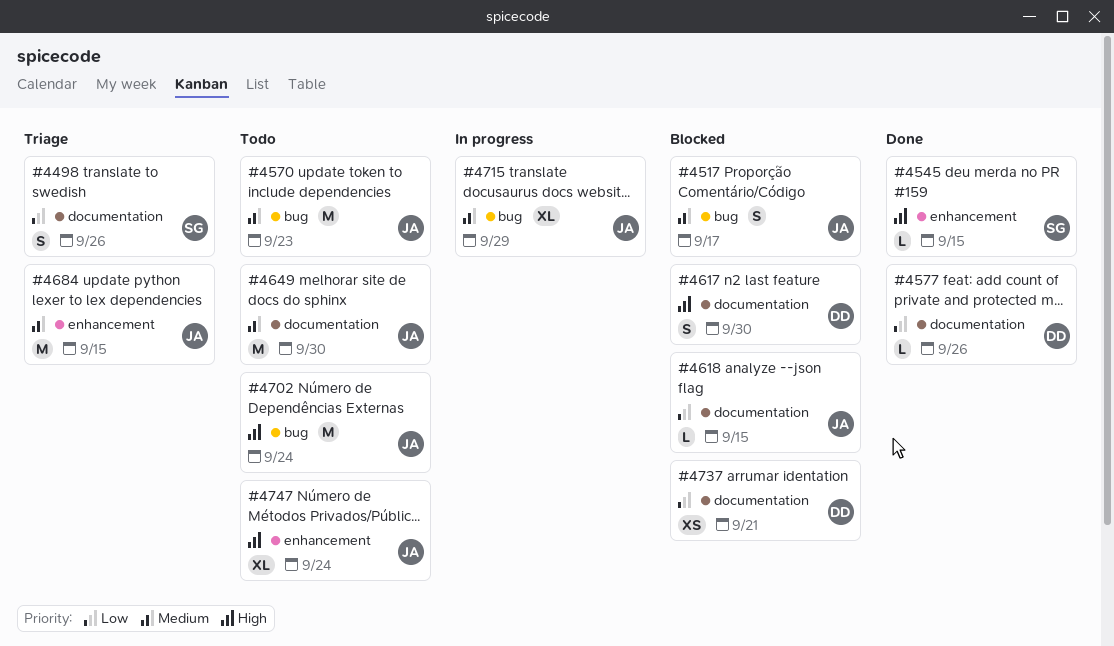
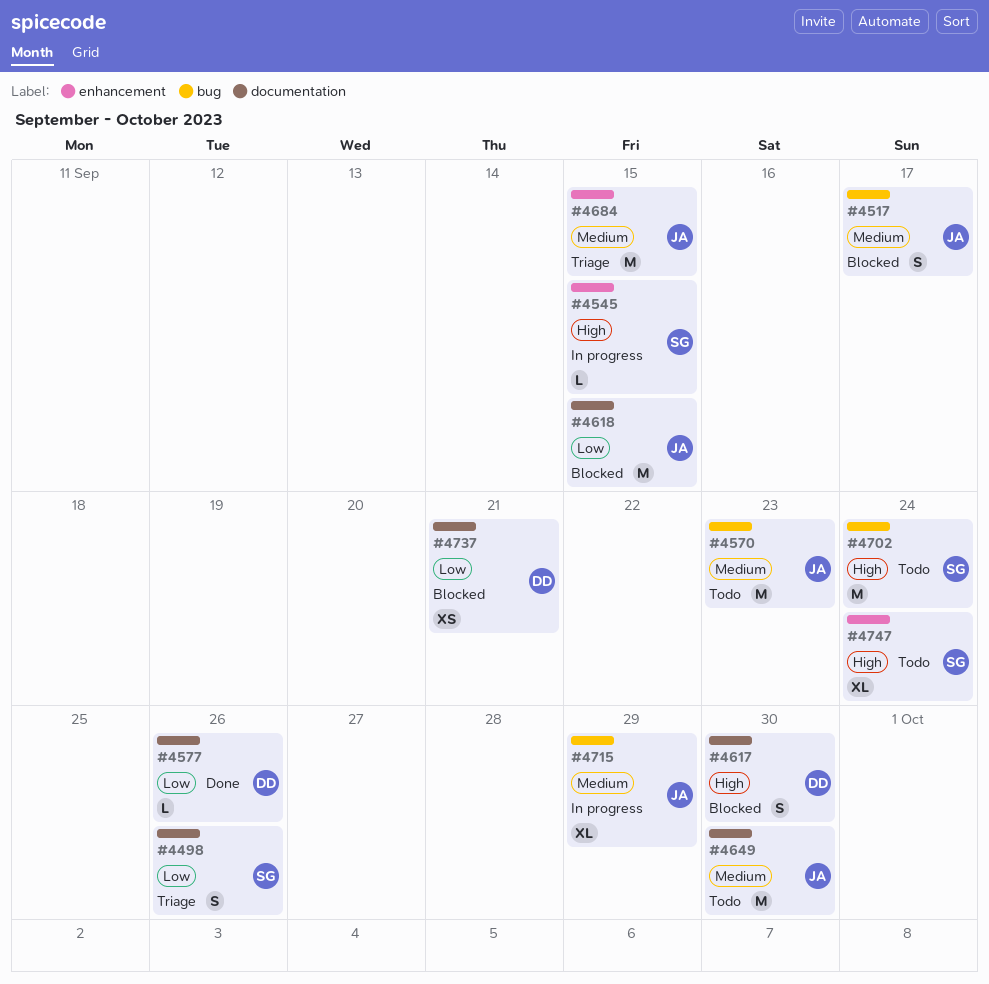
#4545, status: Done -> In progress
#4618, estimate: L -> M
#4702, owner: JA -> SG
#4747, owner: JA -> SG

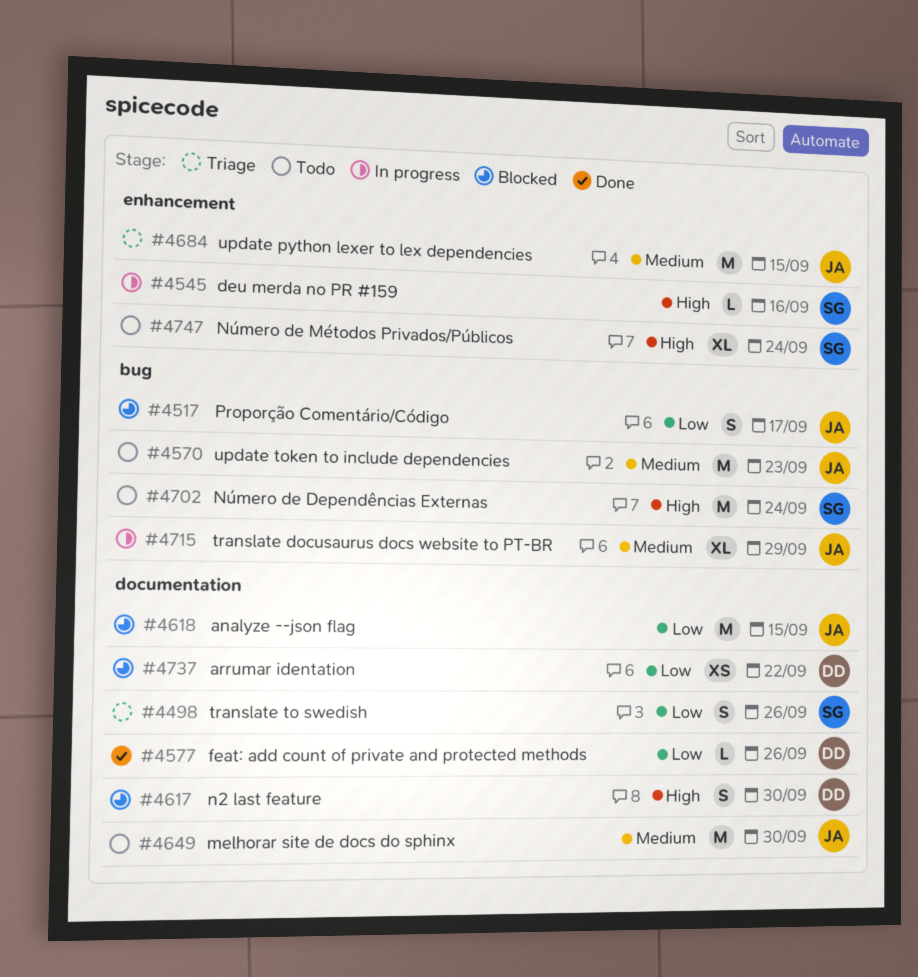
#4517, priority: Medium -> Low
#4545, due: Sep 15 -> Sep 16
#4737, due: Sep 21 -> Sep 22

